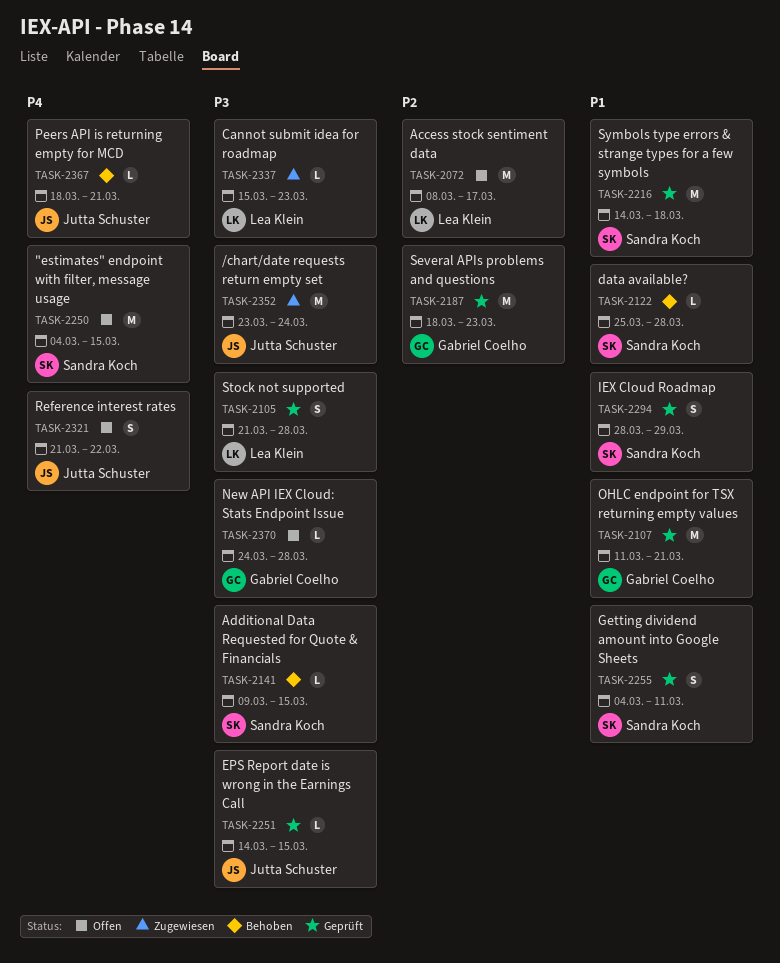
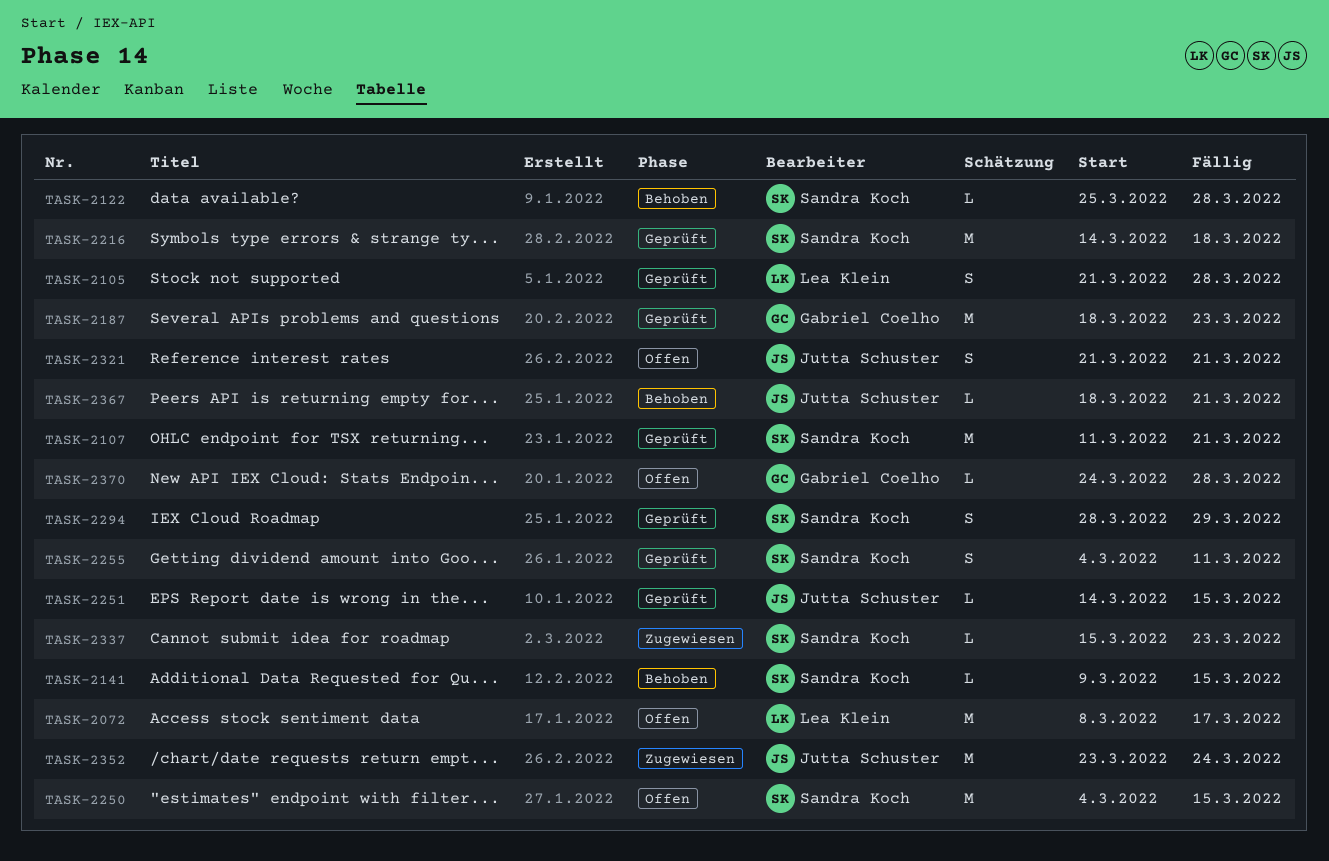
TASK-2107, owner: Gabriel Coelho -> Sandra Koch
TASK-2321, due: Mar 22 -> Mar 21
TASK-2337, owner: Lea Klein -> Sandra Koch

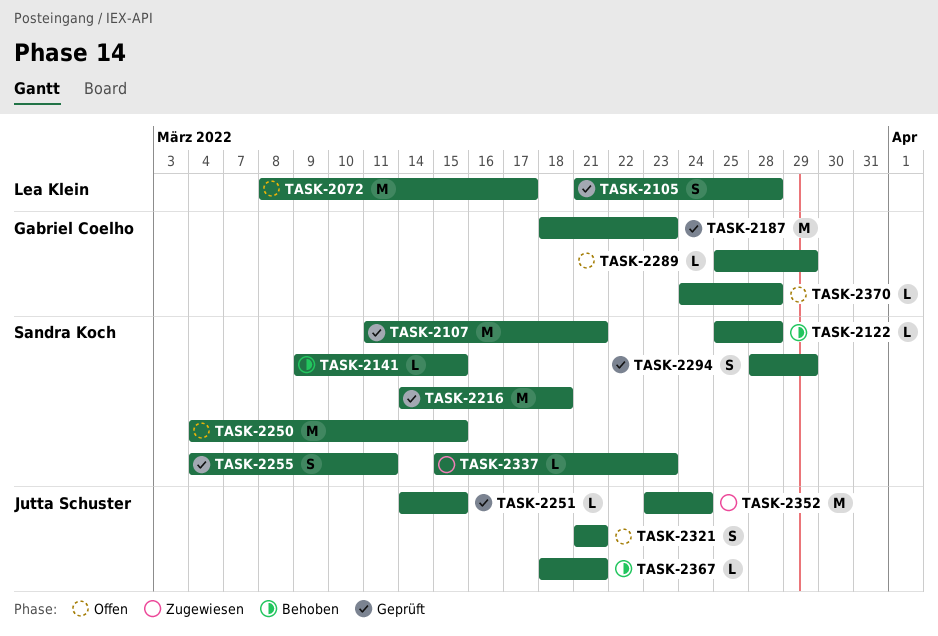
TASK-2289: none -> present

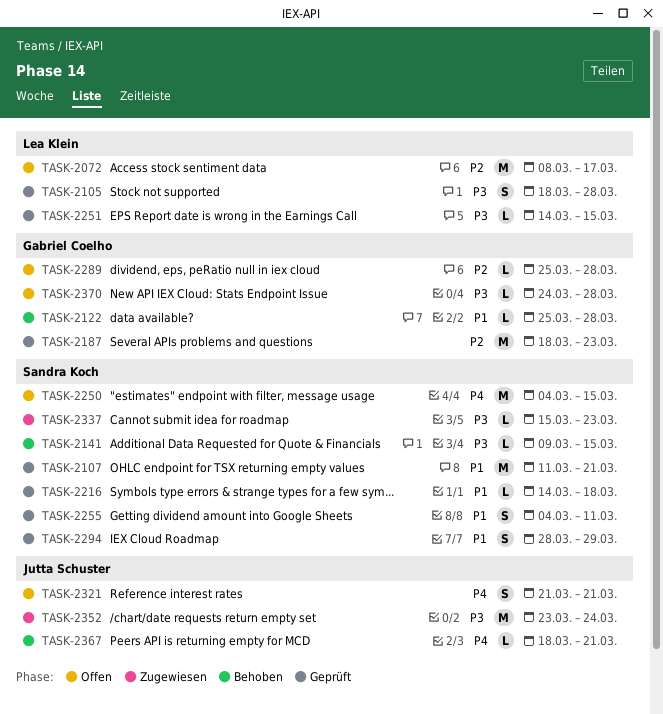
TASK-2105, start: Mar 21 -> Mar 18
TASK-2122, owner: Sandra Koch -> Gabriel Coelho
TASK-2216, estimate: M -> L
TASK-2251, owner: Jutta Schuster -> Lea Klein
TASK-2289, due: Mar 29 -> Mar 28

